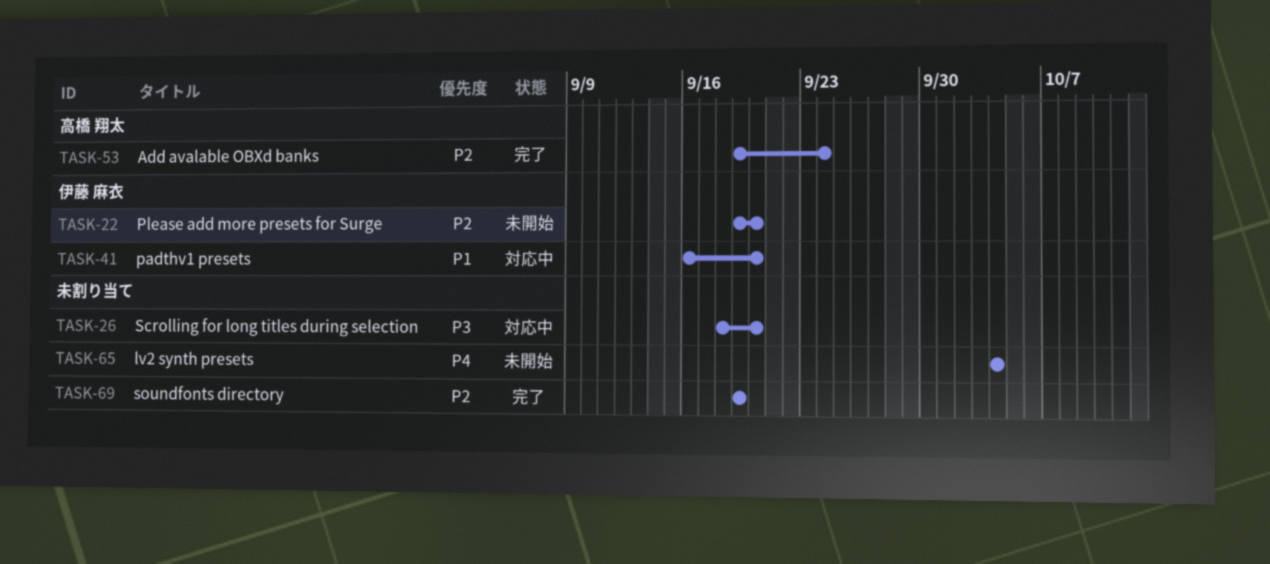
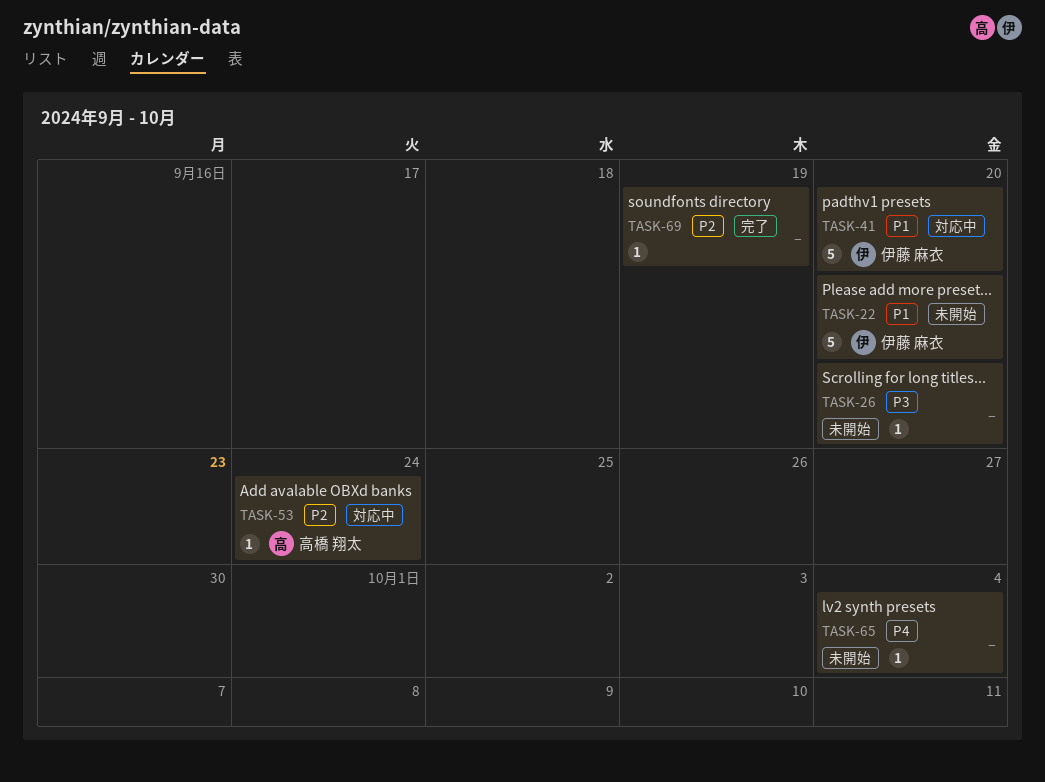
TASK-22, priority: P2 -> P1
TASK-26, status: 対応中 -> 未開始
TASK-53, status: 完了 -> 対応中

